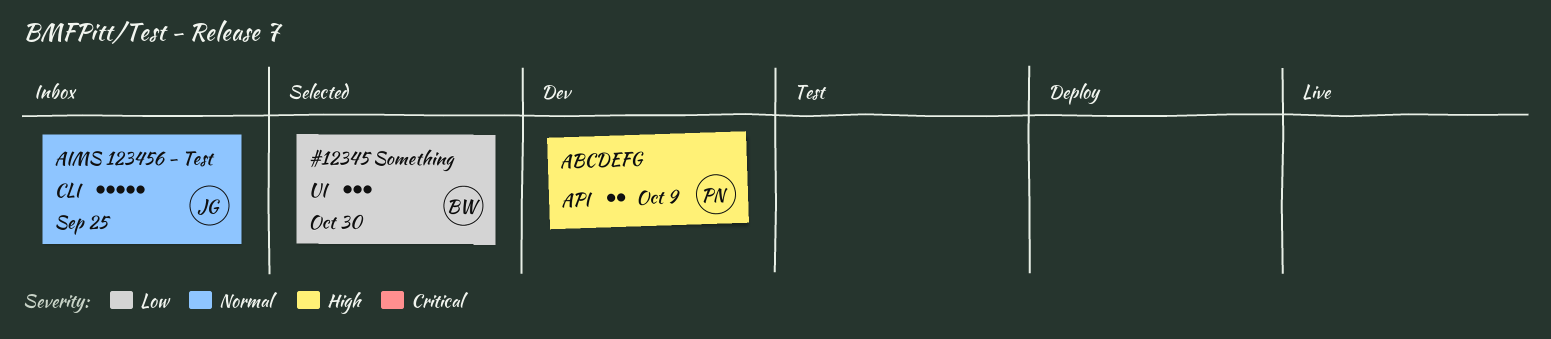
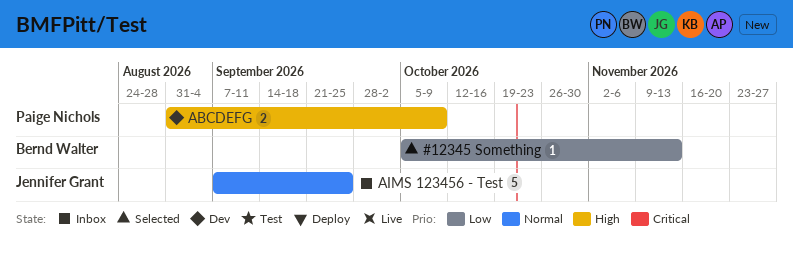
#12345 Something, estimate: 3 -> 1
#12345 Something, due: Oct 30 -> Nov 13

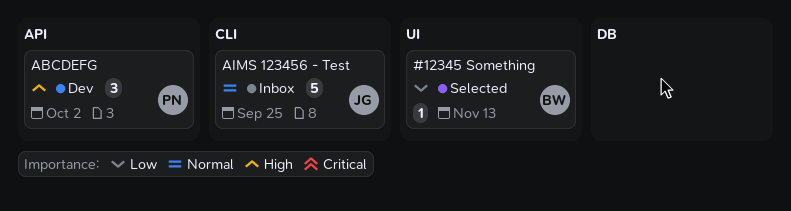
ABCDEFG, estimate: 2 -> 3
ABCDEFG, due: Oct 9 -> Oct 2

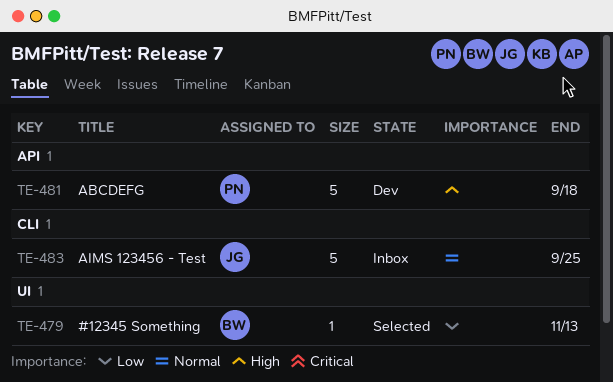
ABCDEFG, estimate: 3 -> 5
ABCDEFG, due: Oct 2 -> Sep 18

